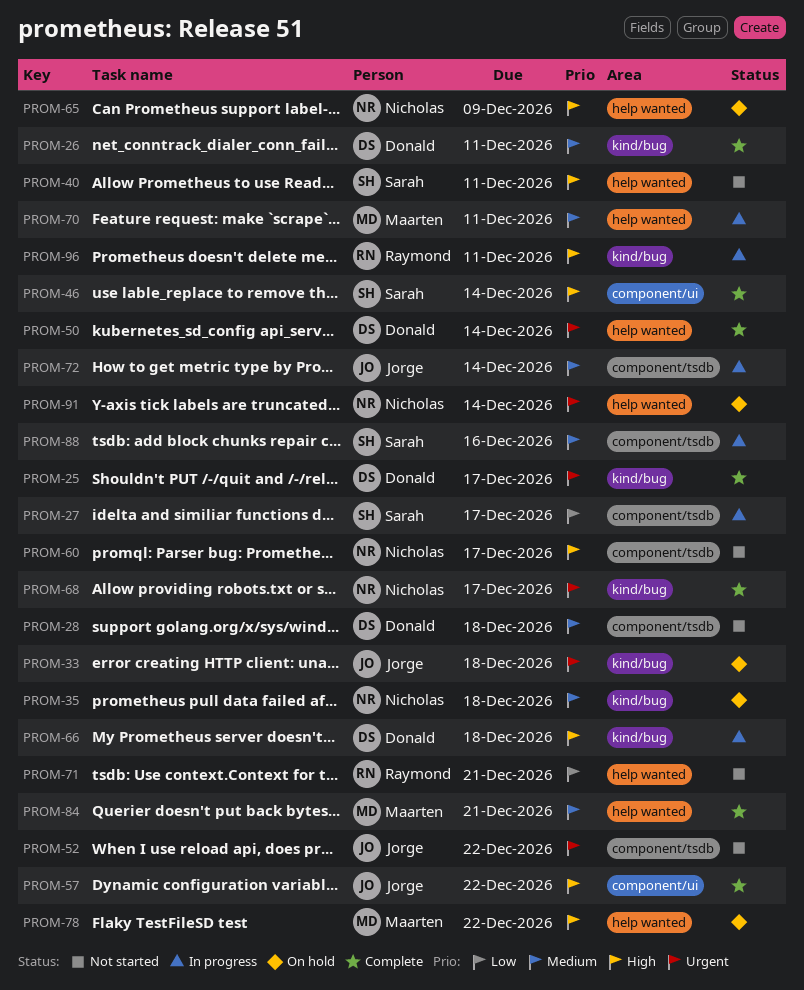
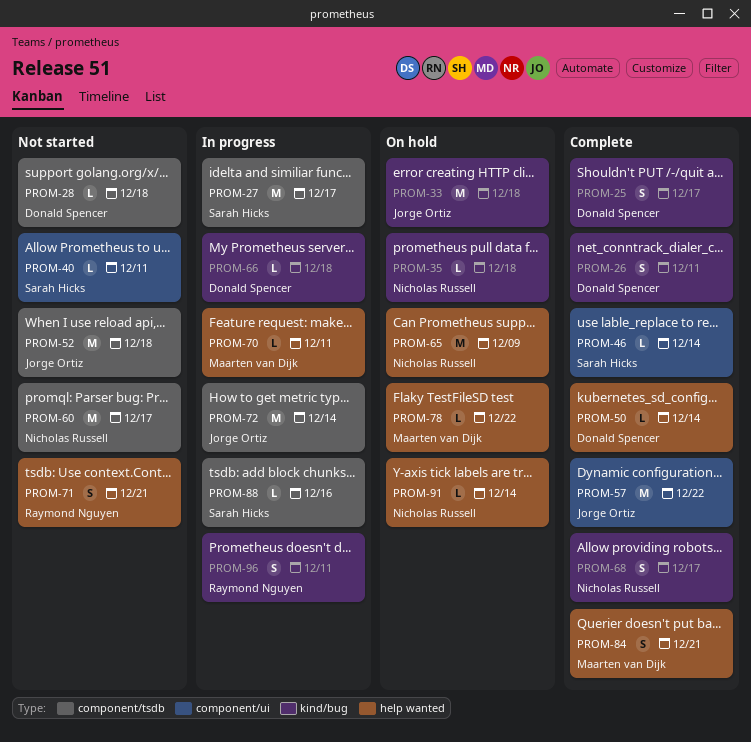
PROM-40, label: help wanted -> component/ui
PROM-52, due: Dec 22 -> Dec 18

